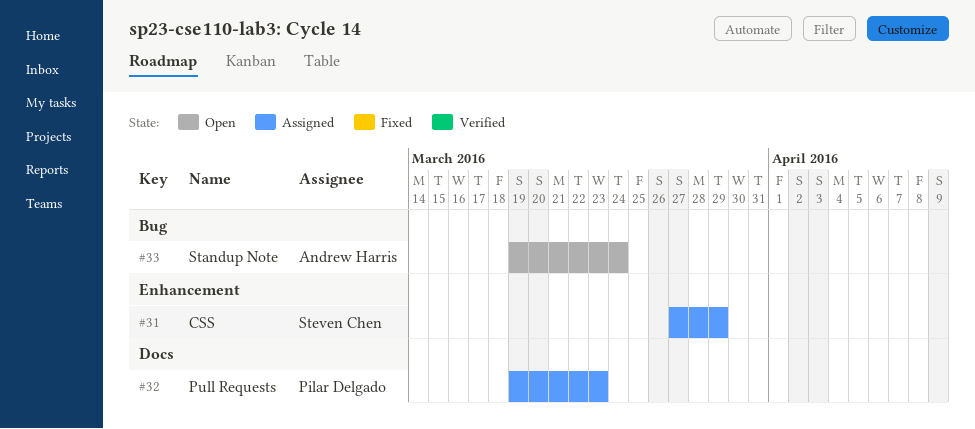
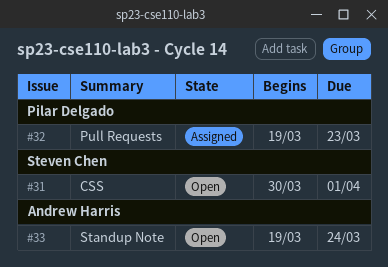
#31, status: Assigned -> Open
#31, start: Mar 27 -> Mar 30
#31, due: Mar 29 -> Apr 1

